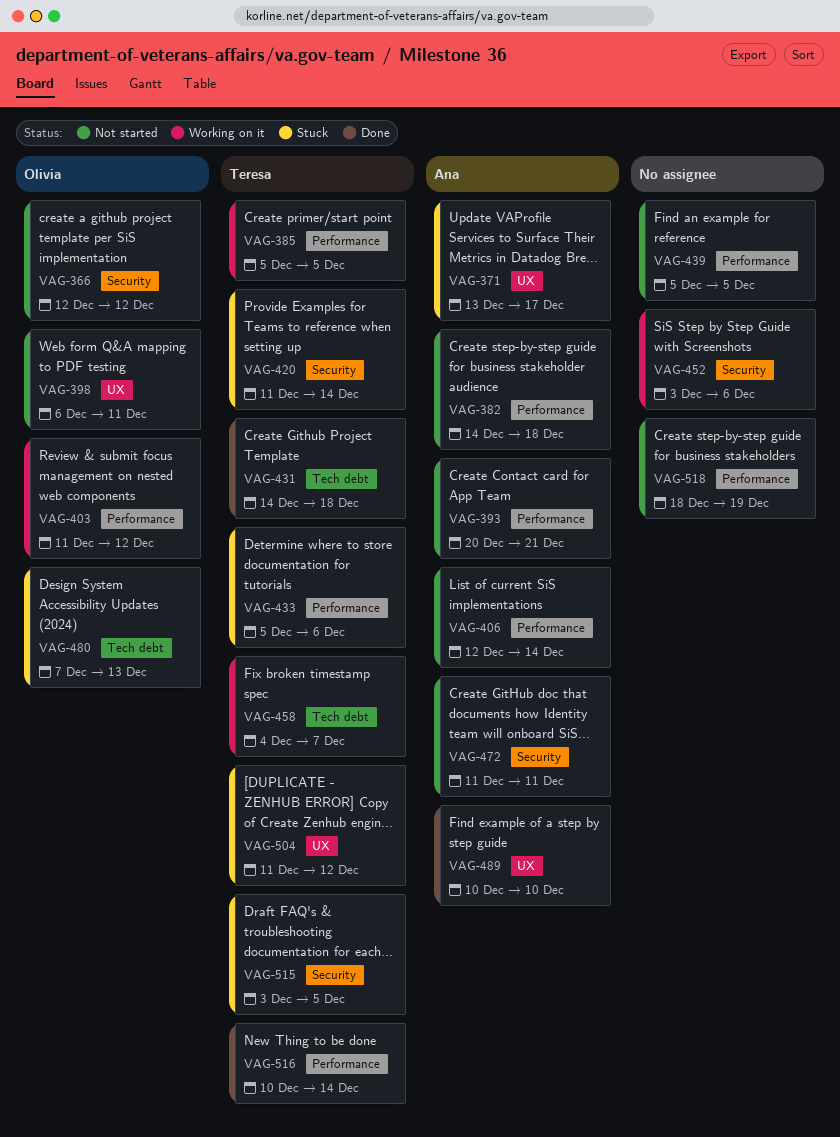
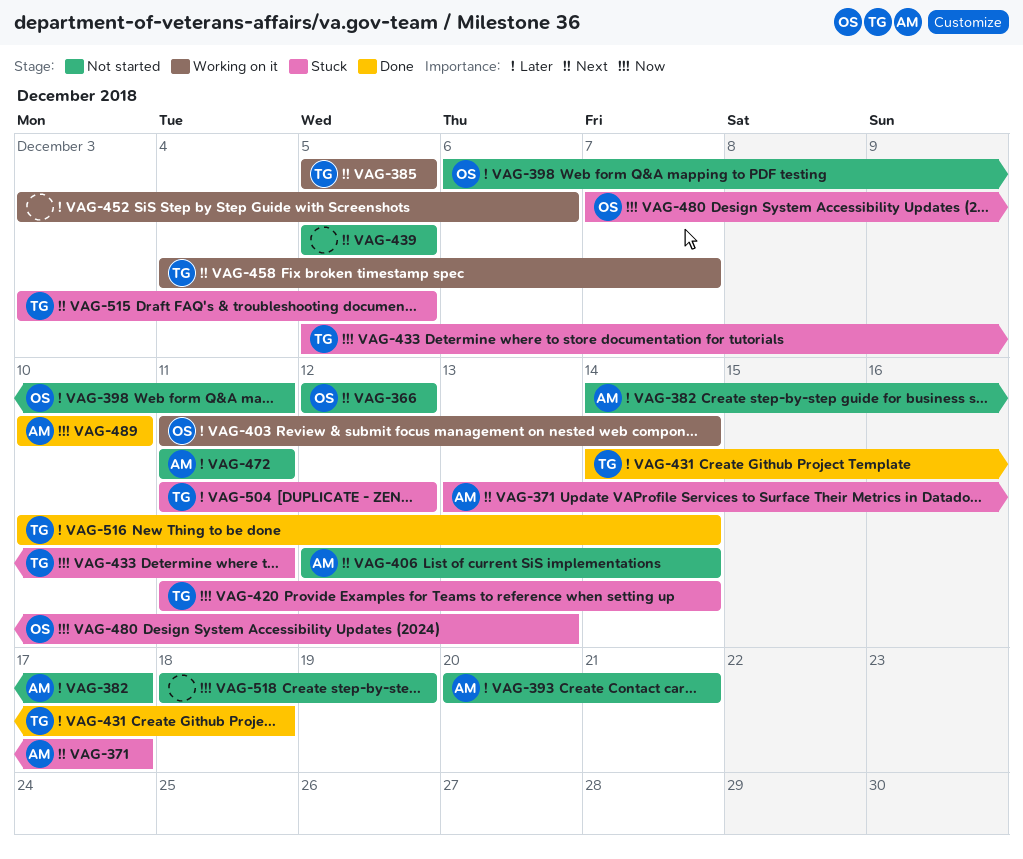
VAG-382, due: Dec 18 -> Dec 17
VAG-403, due: Dec 12 -> Dec 14
VAG-433, due: Dec 6 -> Dec 11

